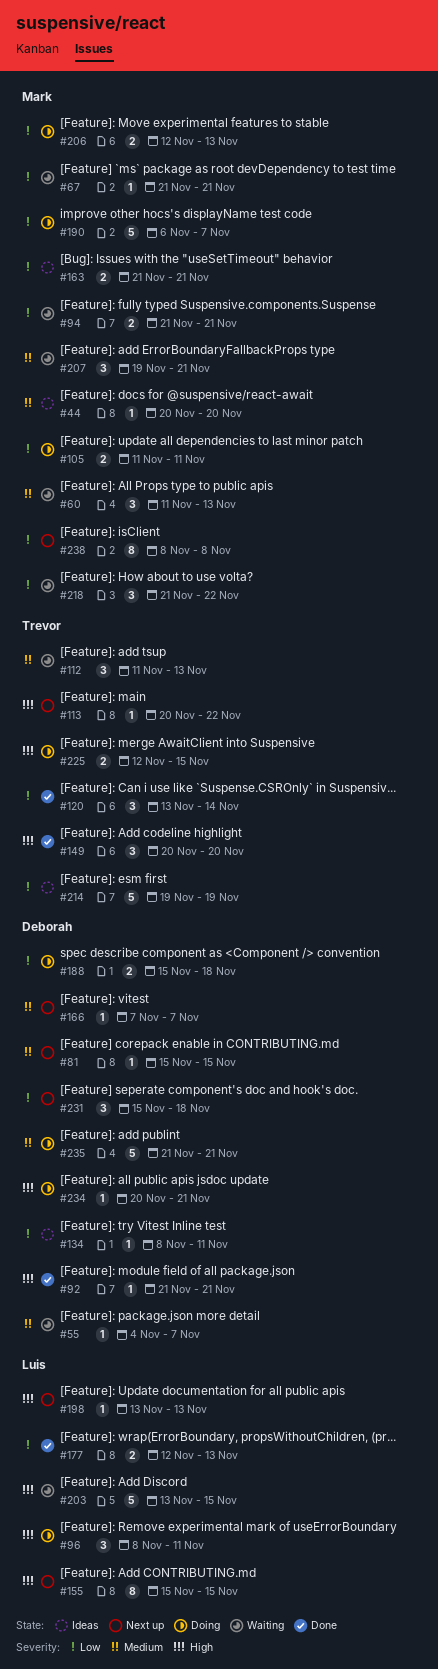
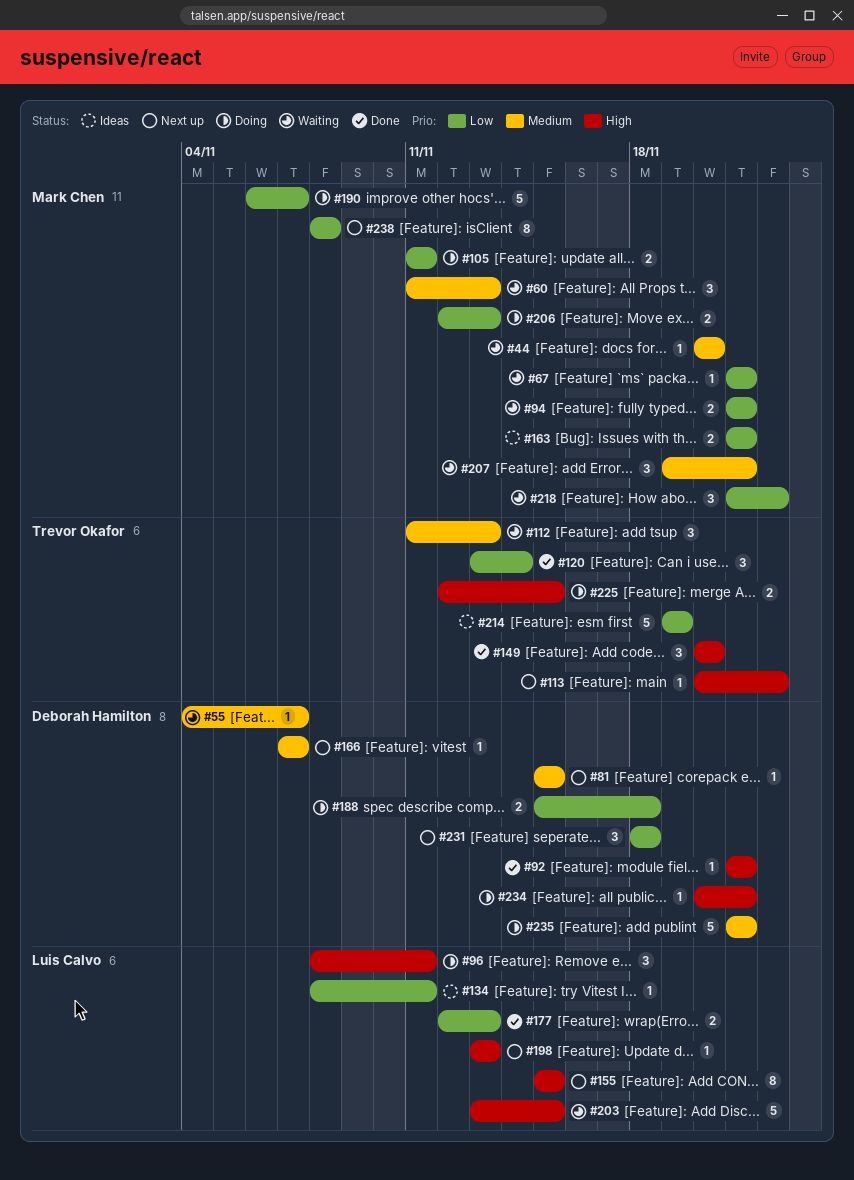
#44, status: Ideas -> Waiting
#134, owner: Deborah Hamilton -> Luis Calvo
#231, start: Nov 15 -> Nov 18

